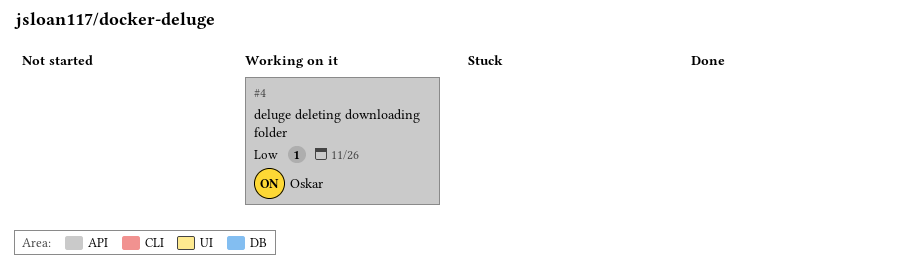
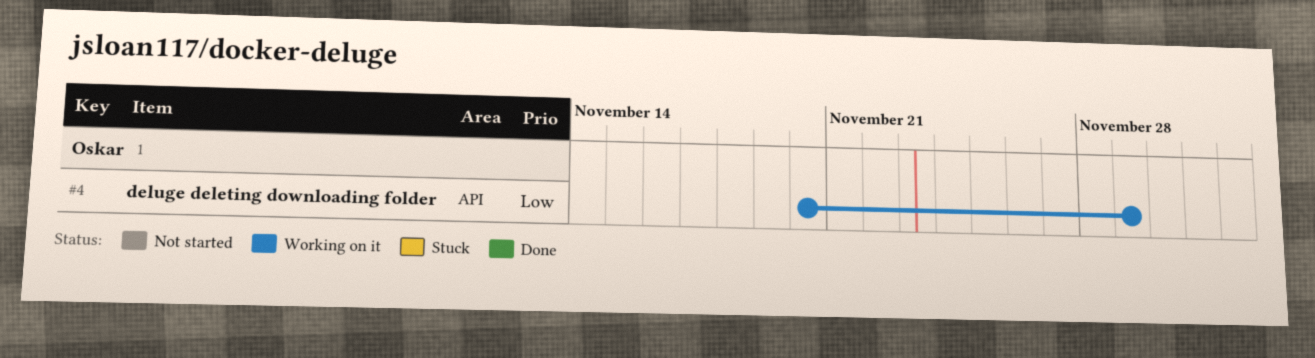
#4, due: Nov 26 -> Nov 29

